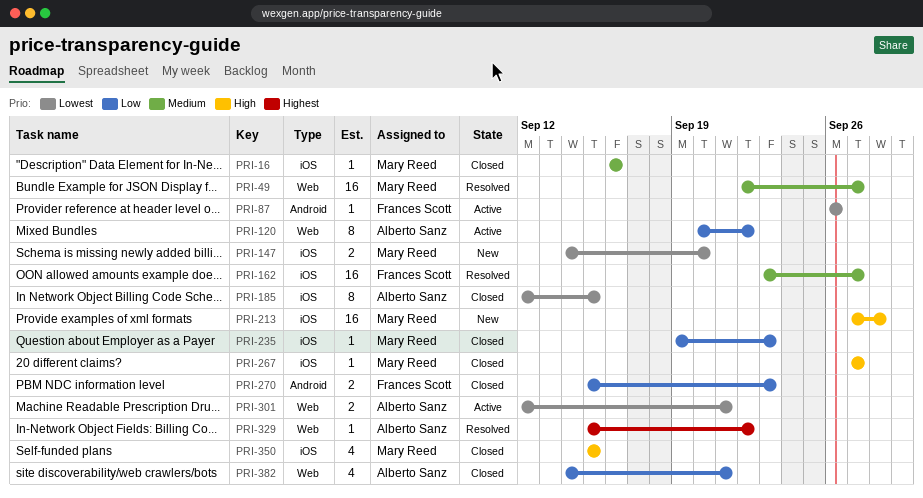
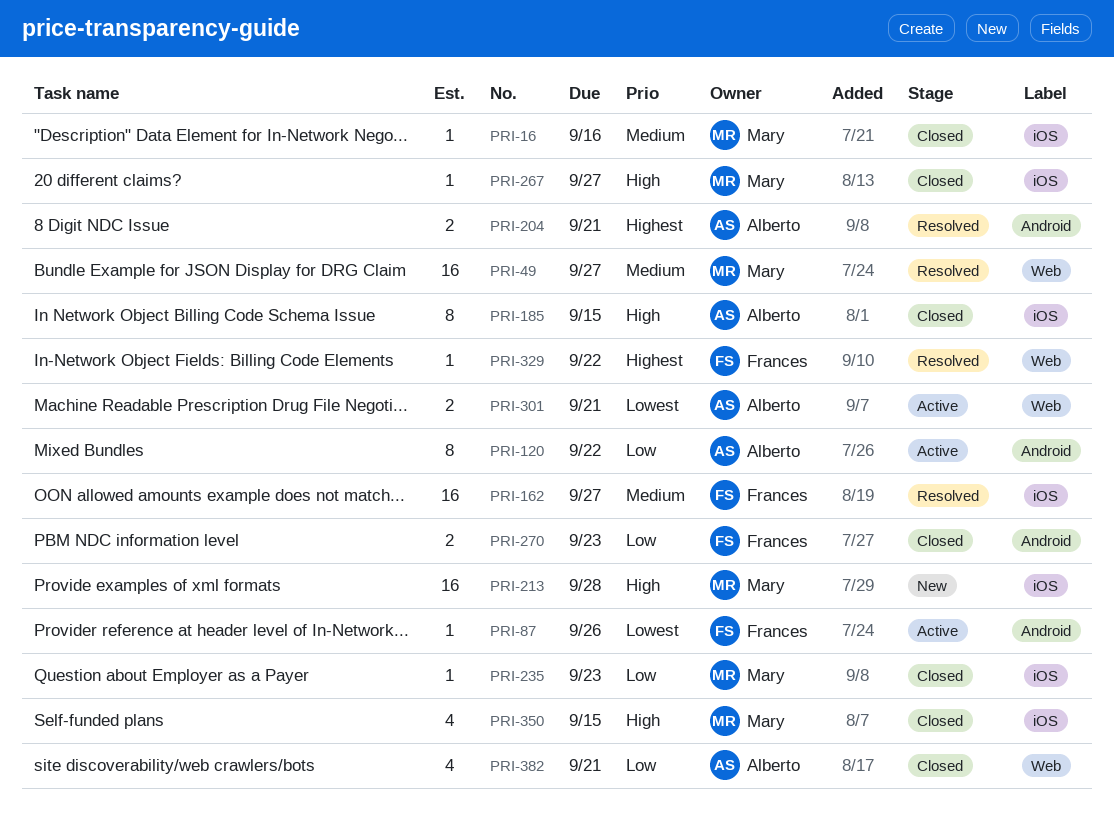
PRI-120, label: Web -> Android
PRI-147: present -> none
PRI-185, priority: Lowest -> High
PRI-204: none -> present
PRI-329, owner: Alberto Sanz -> Frances Scott

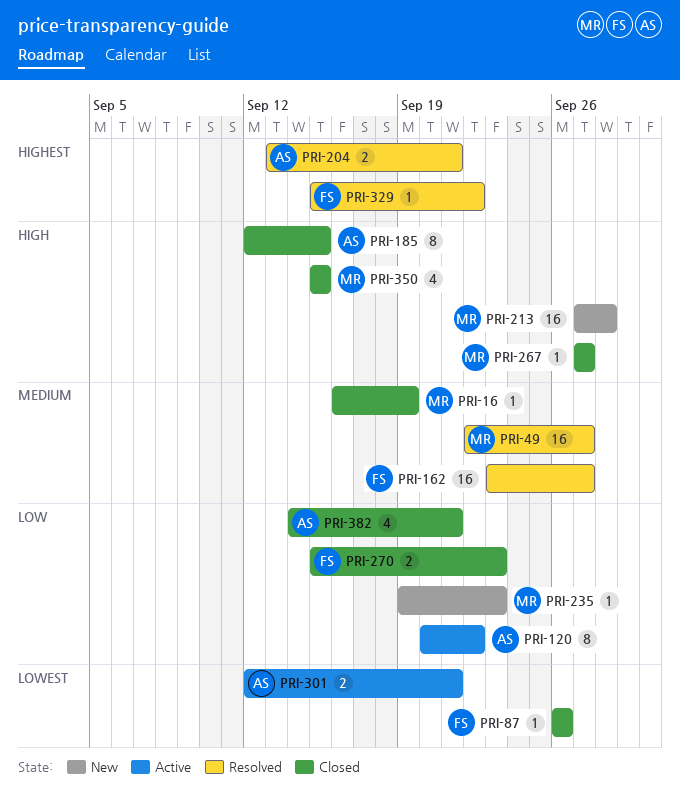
PRI-16, due: Sep 16 -> Sep 19
PRI-87, status: Active -> Closed
PRI-235, status: Closed -> New

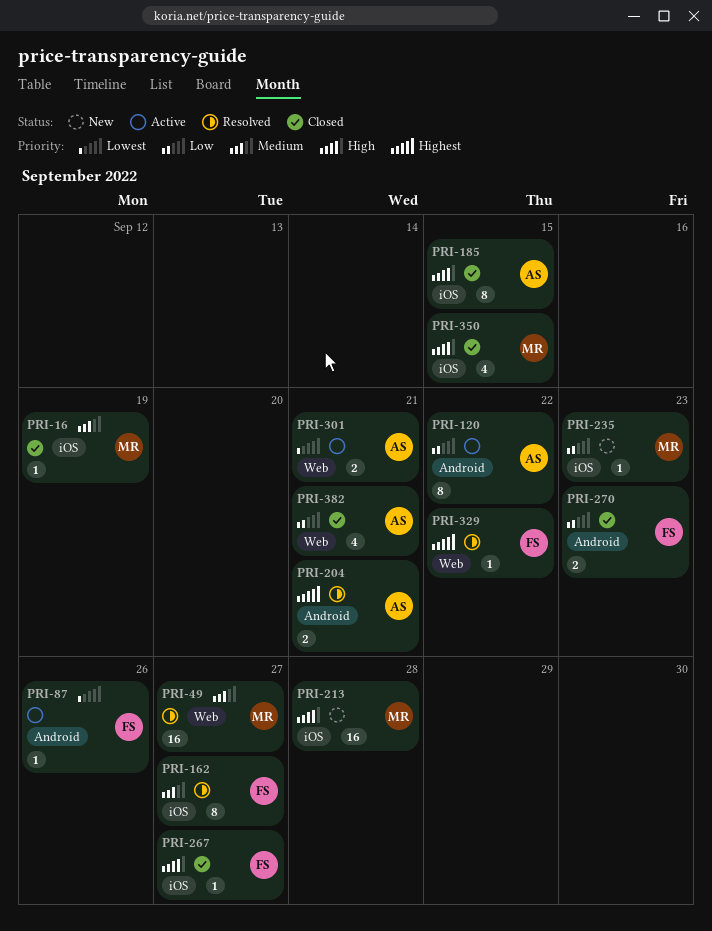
PRI-87, status: Closed -> Active
PRI-162, estimate: 16 -> 8
PRI-267, owner: MR -> FS

